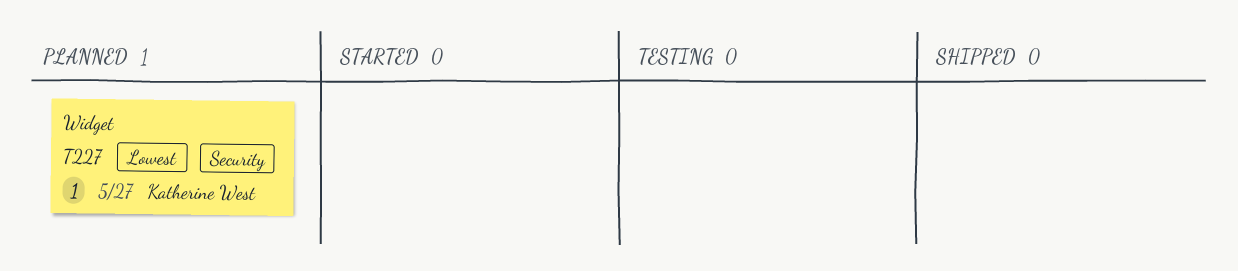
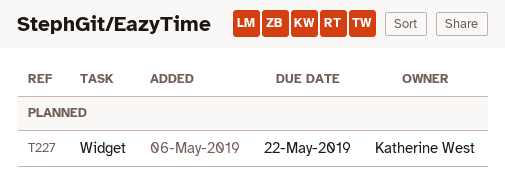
T227, due: May 27 -> May 22

